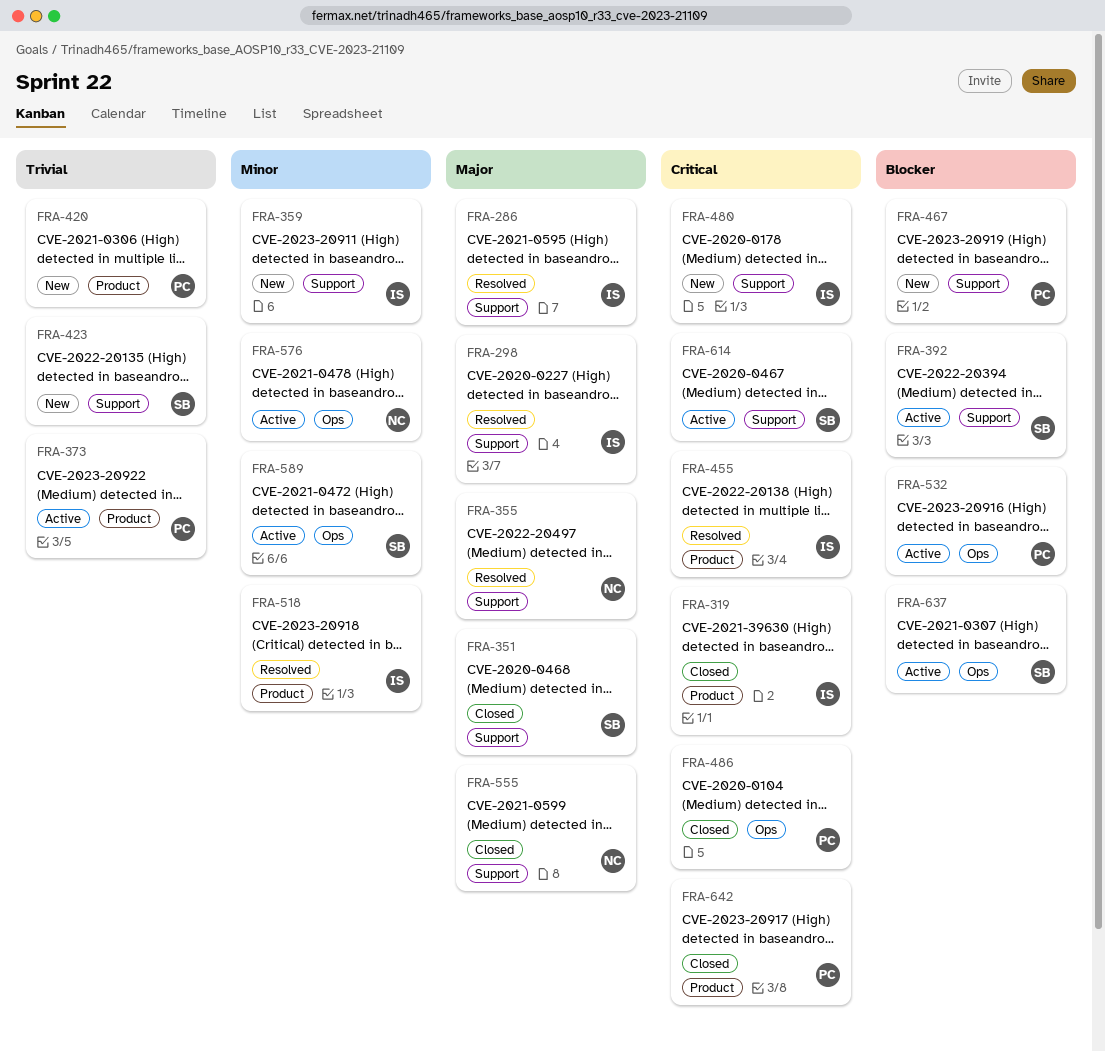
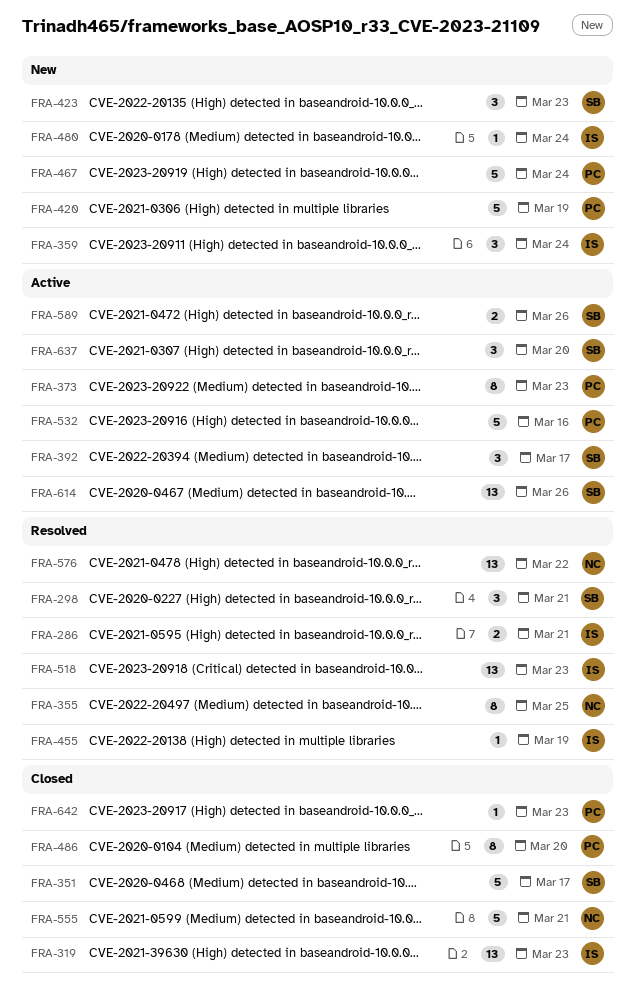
FRA-298, owner: IS -> SB
FRA-576, status: Active -> Resolved

